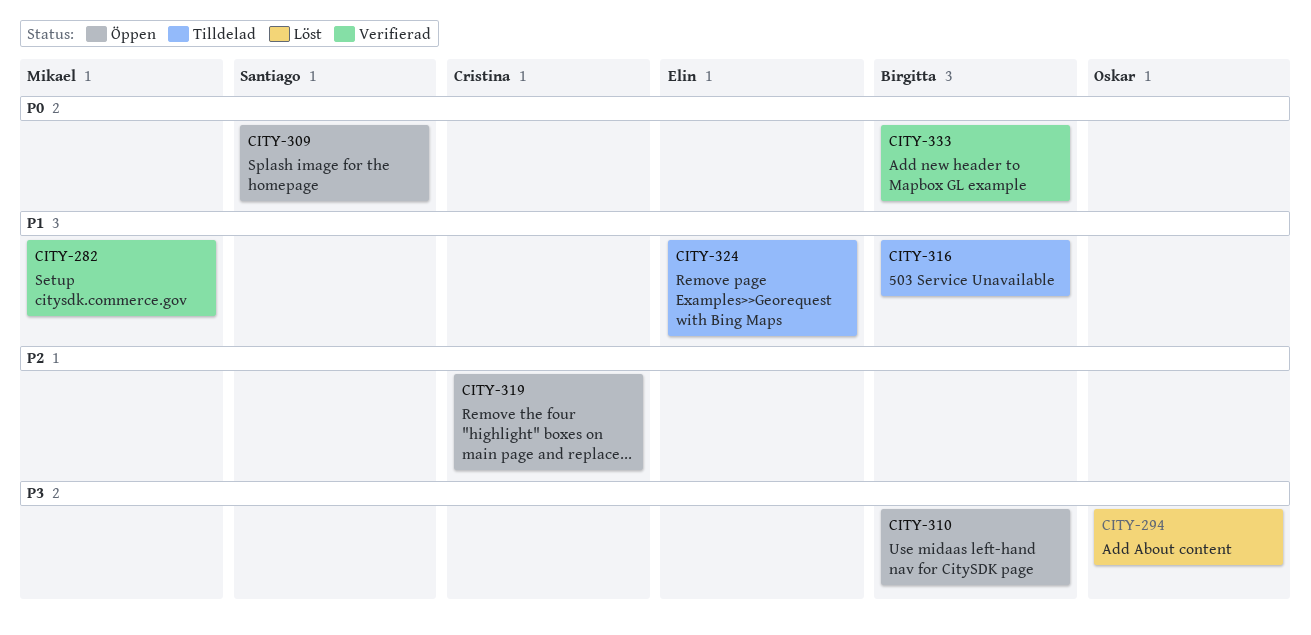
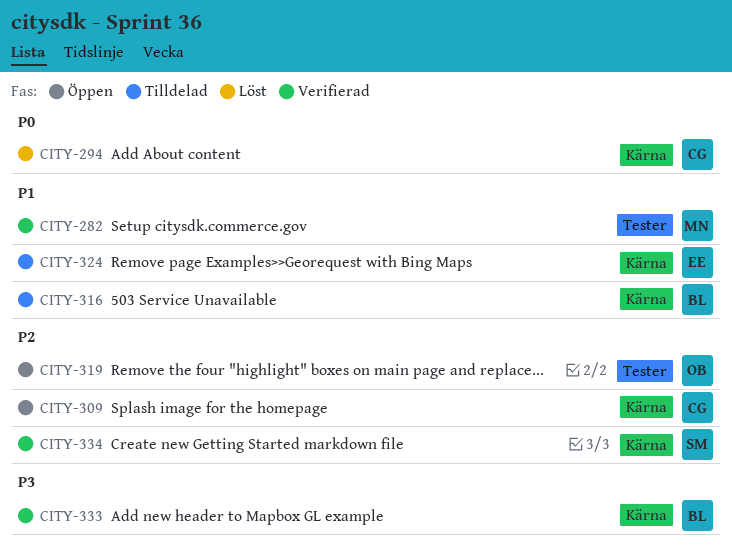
CITY-294, owner: Oskar -> Cristina
CITY-294, priority: P3 -> P0
CITY-309, owner: Santiago -> Cristina
CITY-309, priority: P0 -> P2
CITY-310: present -> none
CITY-319, owner: Cristina -> Oskar
CITY-333, priority: P0 -> P3
CITY-334: none -> present

